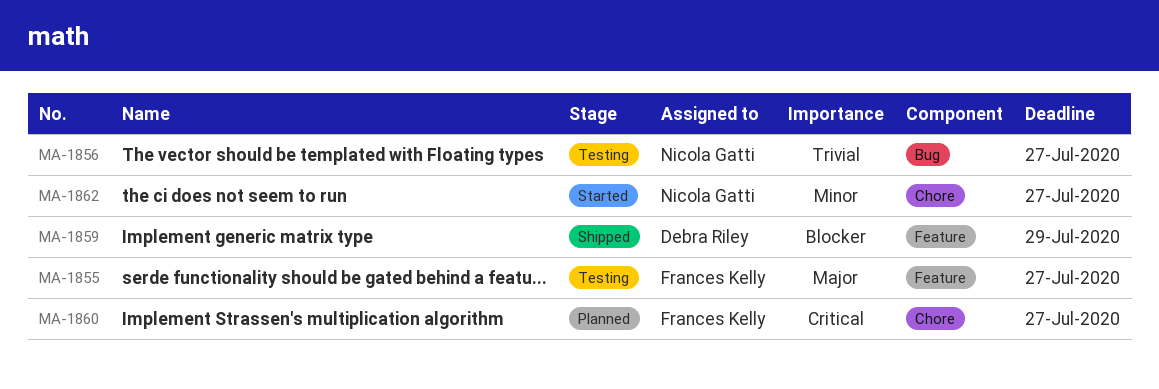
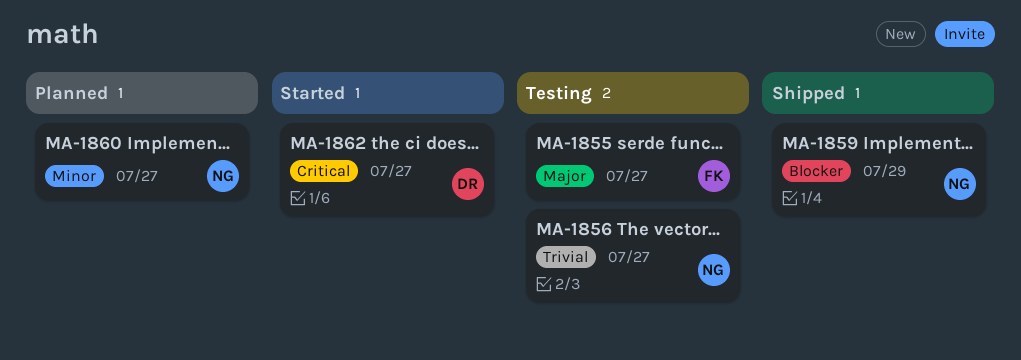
MA-1859, owner: Debra Riley -> Nicola Gatti
MA-1860, owner: Frances Kelly -> Nicola Gatti
MA-1860, priority: Critical -> Minor
MA-1862, owner: Nicola Gatti -> Debra Riley
MA-1862, priority: Minor -> Critical

